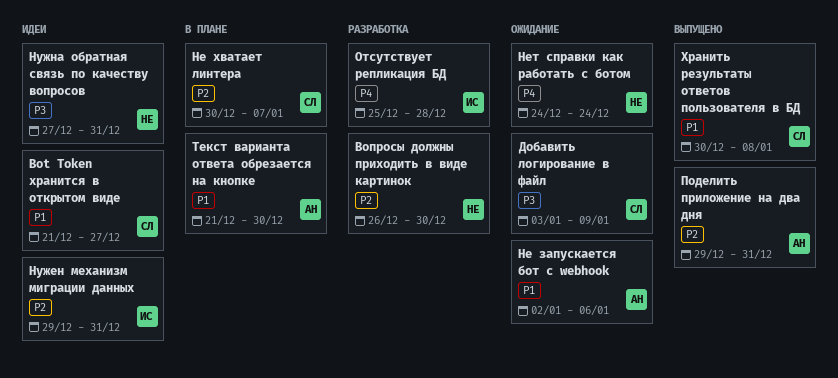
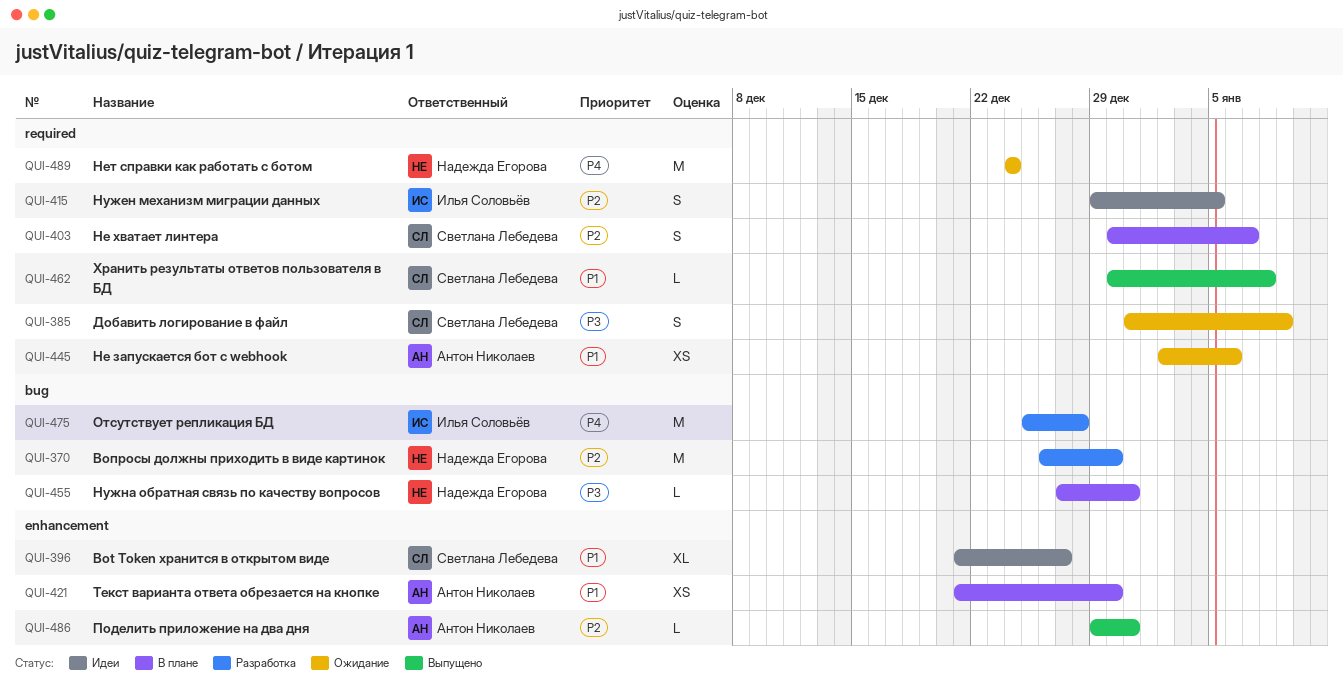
Добавить логирование в файл, start: Jan 3 -> Dec 31
Нужен механизм миграции данных, due: Dec 31 -> Jan 5
Нужна обратная связь по качеству вопросов, status: Идеи -> В плане

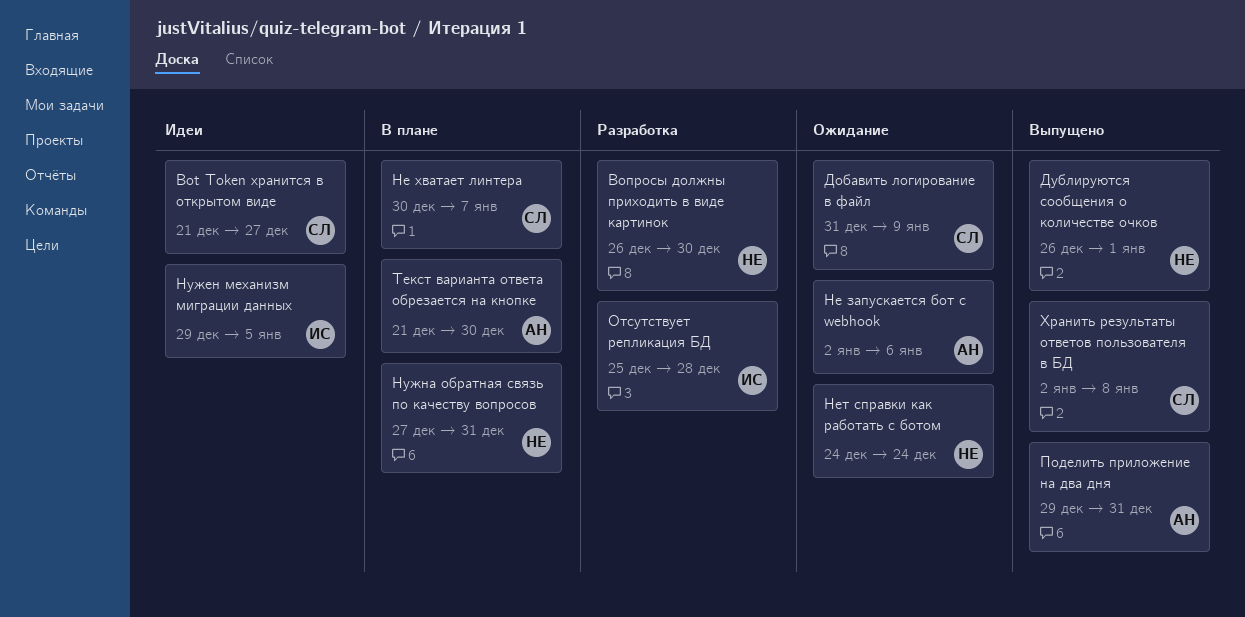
Дублируются сообщения о количестве очков: none -> present
Хранить результаты ответов пользователя в БД, start: Dec 30 -> Jan 2

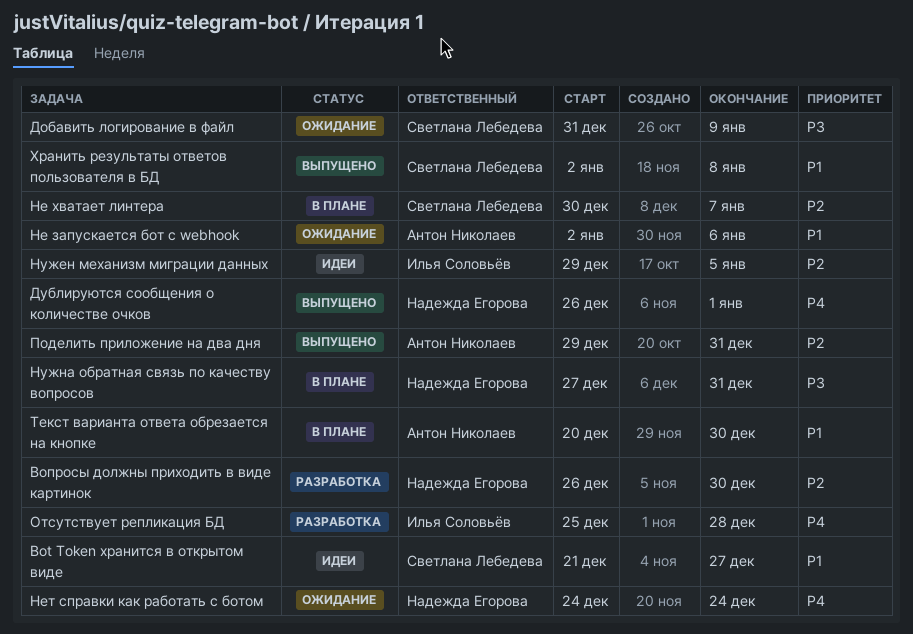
Текст варианта ответа обрезается на кнопке, start: Dec 21 -> Dec 20

